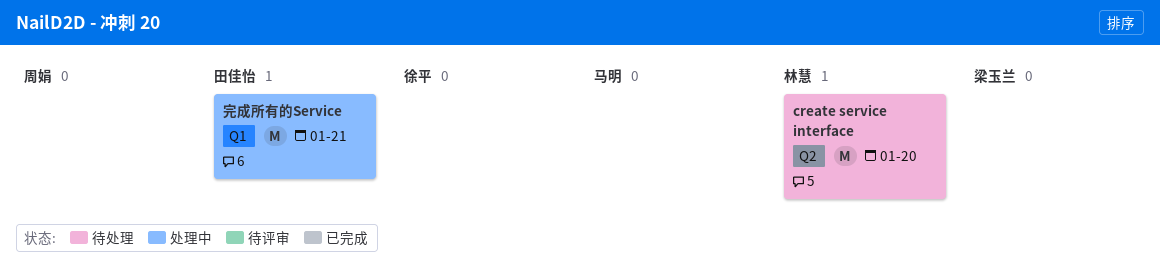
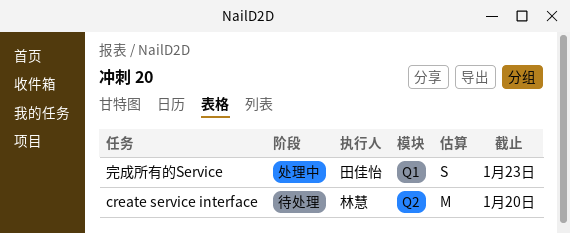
完成所有的Service, estimate: M -> S
完成所有的Service, due: Jan 21 -> Jan 23

